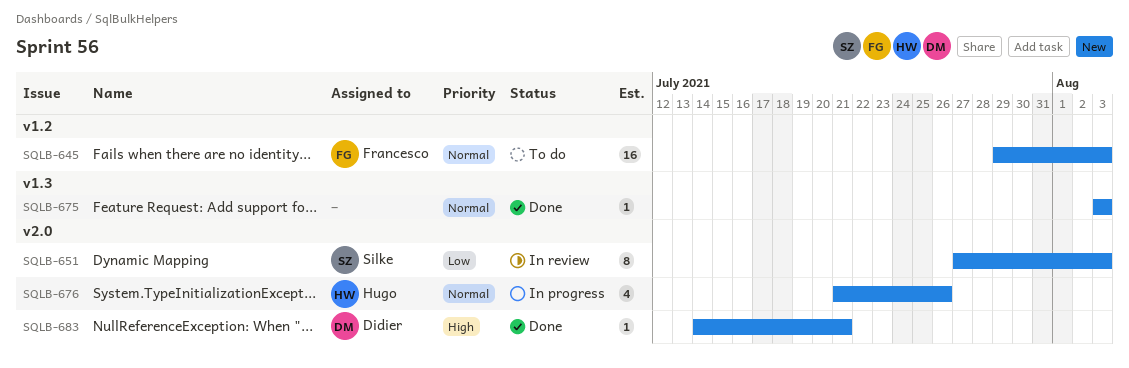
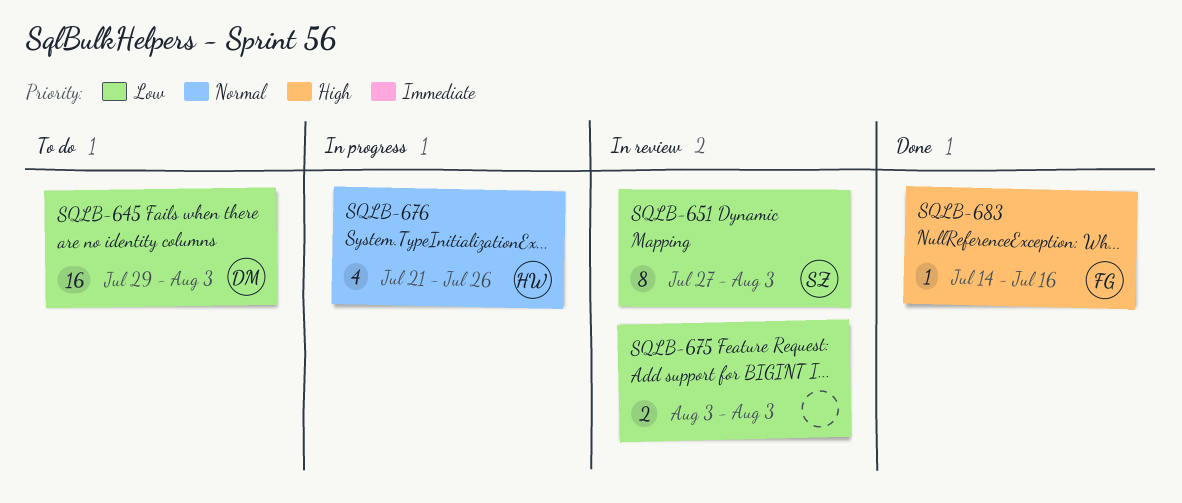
SQLB-645, owner: Francesco -> Didier
SQLB-645, priority: Normal -> Low
SQLB-675, status: Done -> In review
SQLB-675, priority: Normal -> Low
SQLB-675, estimate: 1 -> 2
SQLB-683, owner: Didier -> Francesco
SQLB-683, due: Jul 21 -> Jul 16

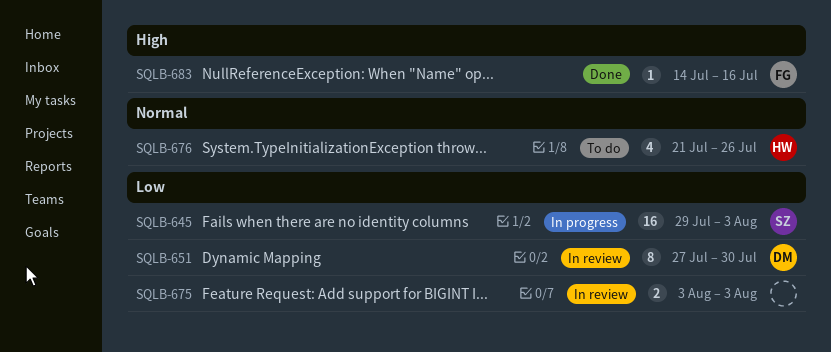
SQLB-645, status: To do -> In progress
SQLB-645, owner: DM -> SZ
SQLB-651, owner: SZ -> DM
SQLB-651, due: Aug 3 -> Jul 30
SQLB-676, status: In progress -> To do

